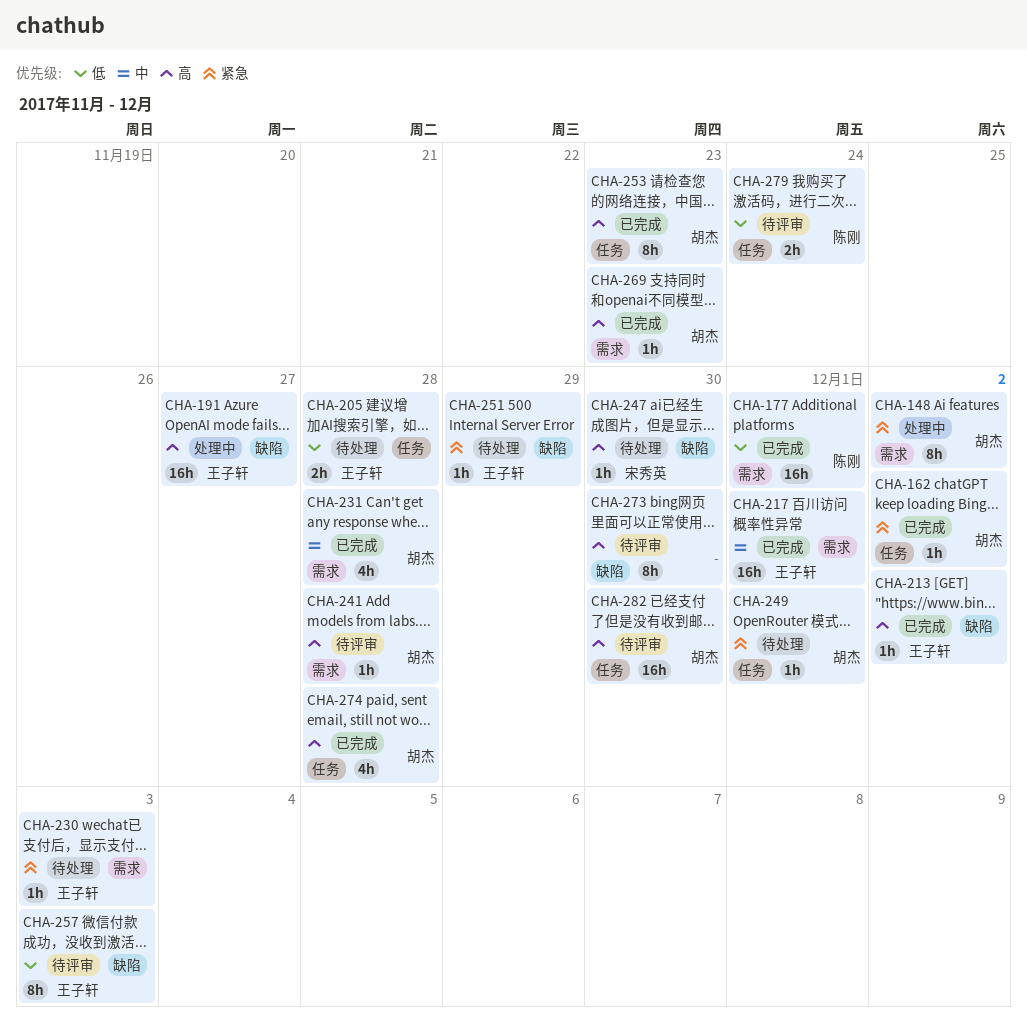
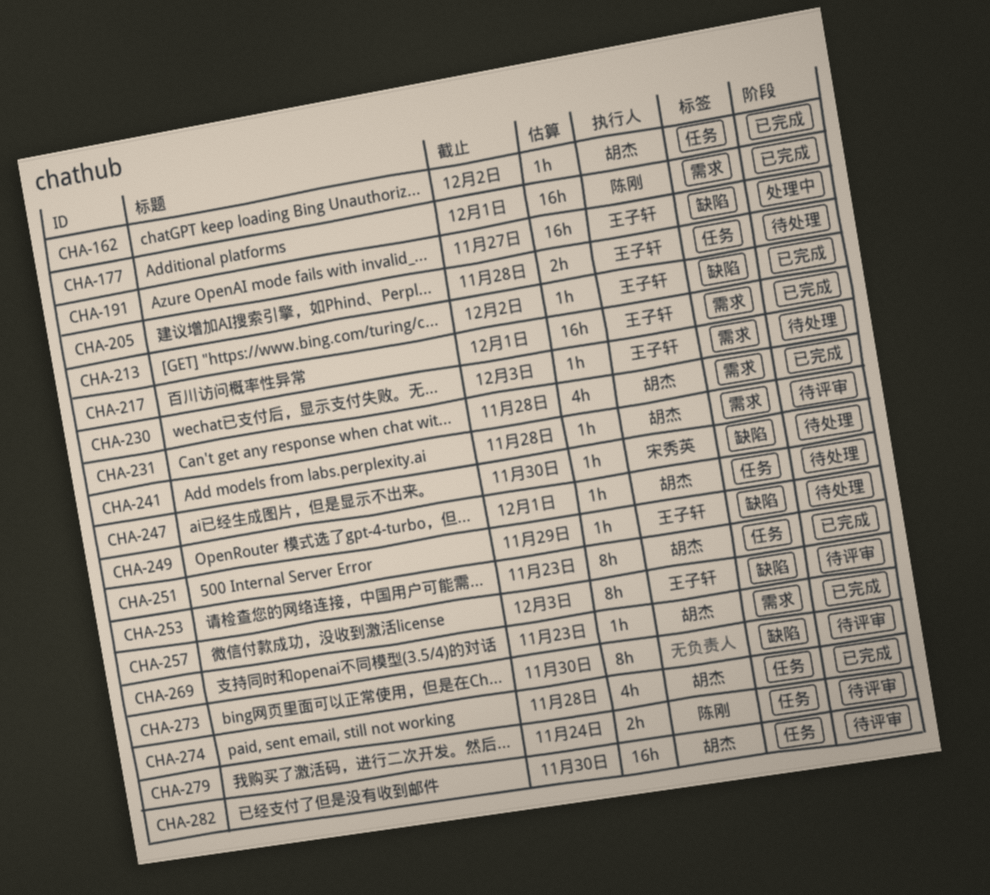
CHA-148: present -> none

